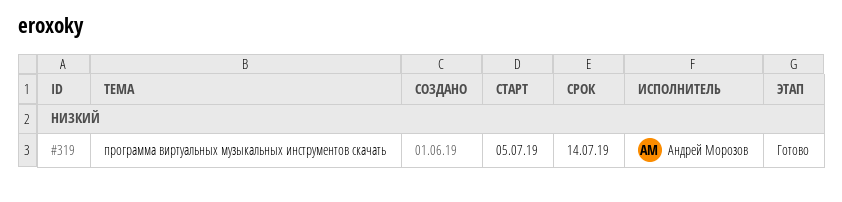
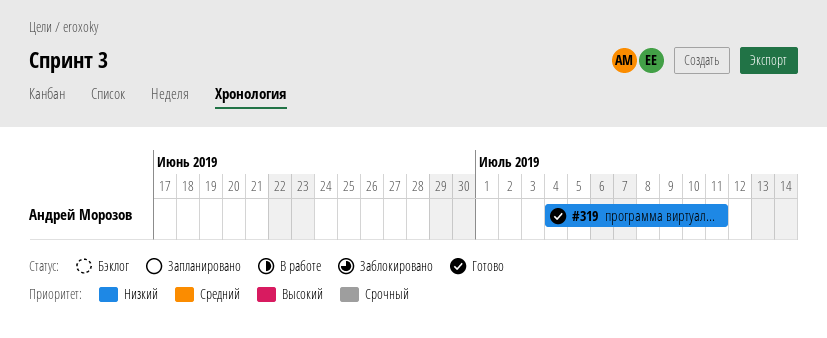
#319, start: Jul 5 -> Jul 4
#319, due: Jul 14 -> Jul 11

